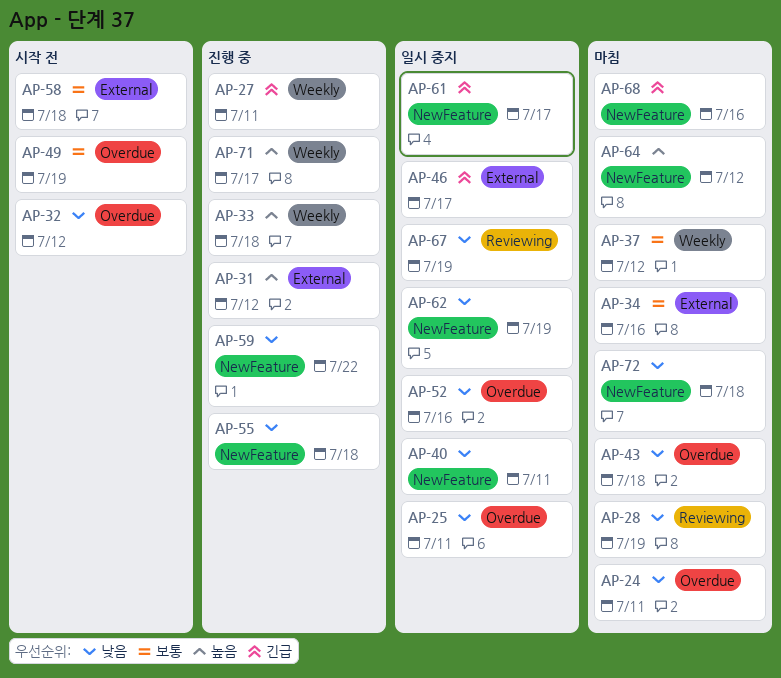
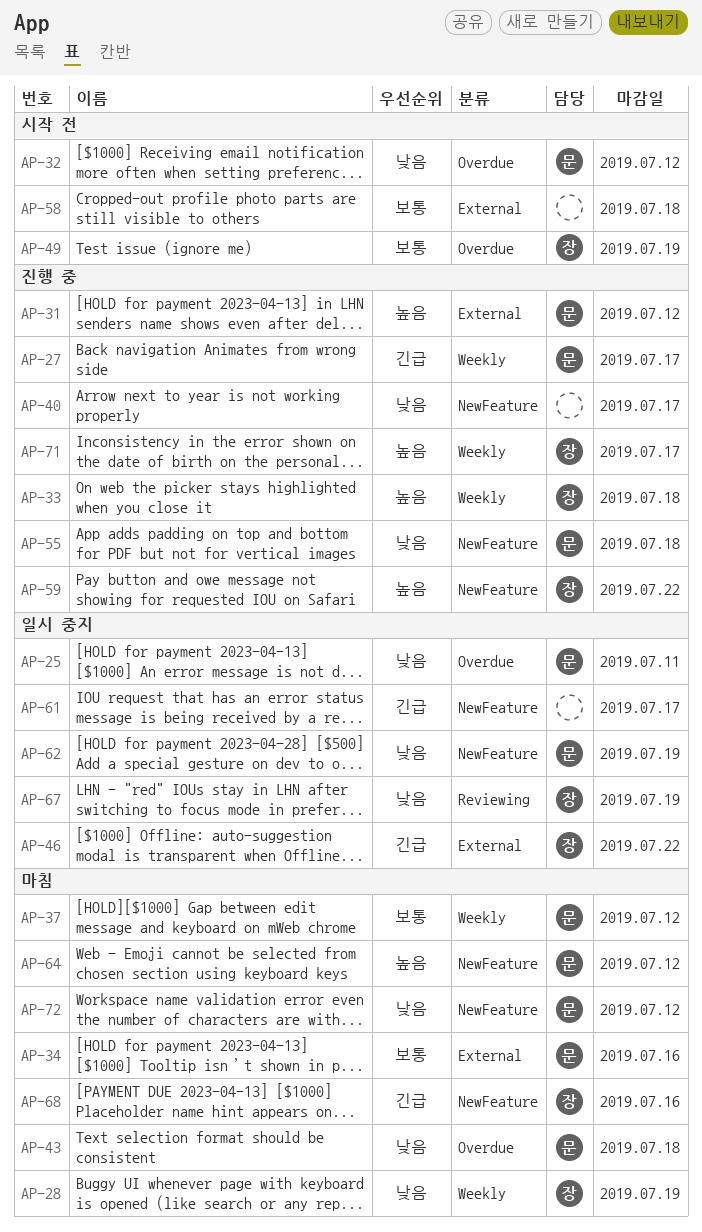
AP-24: present -> none
AP-27, due: Jul 11 -> Jul 17
AP-28, label: Reviewing -> Weekly
AP-40, status: 일시 중지 -> 진행 중
AP-40, due: Jul 11 -> Jul 17
AP-46, due: Jul 17 -> Jul 22
AP-52: present -> none
AP-59, priority: 낮음 -> 높음
AP-72, due: Jul 18 -> Jul 12

